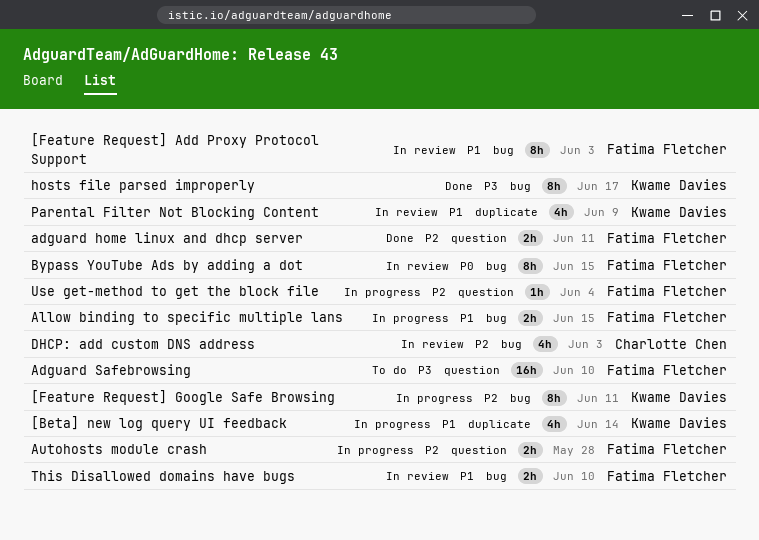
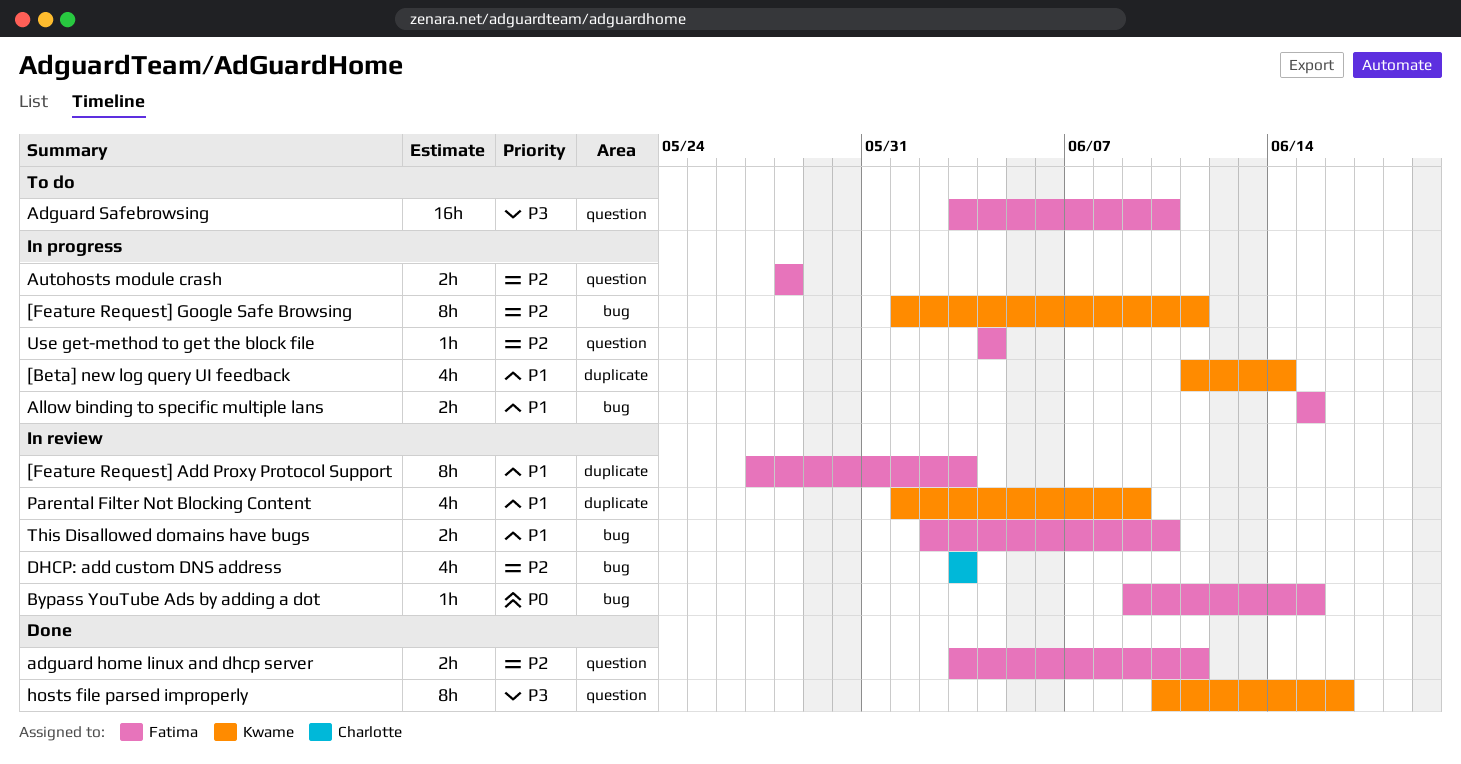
[Feature Request] Add Proxy Protocol Support, label: bug -> duplicate
Bypass YouTube Ads by adding a dot, estimate: 8h -> 1h
hosts file parsed improperly, label: bug -> question
hosts file parsed improperly, due: Jun 17 -> Jun 16

